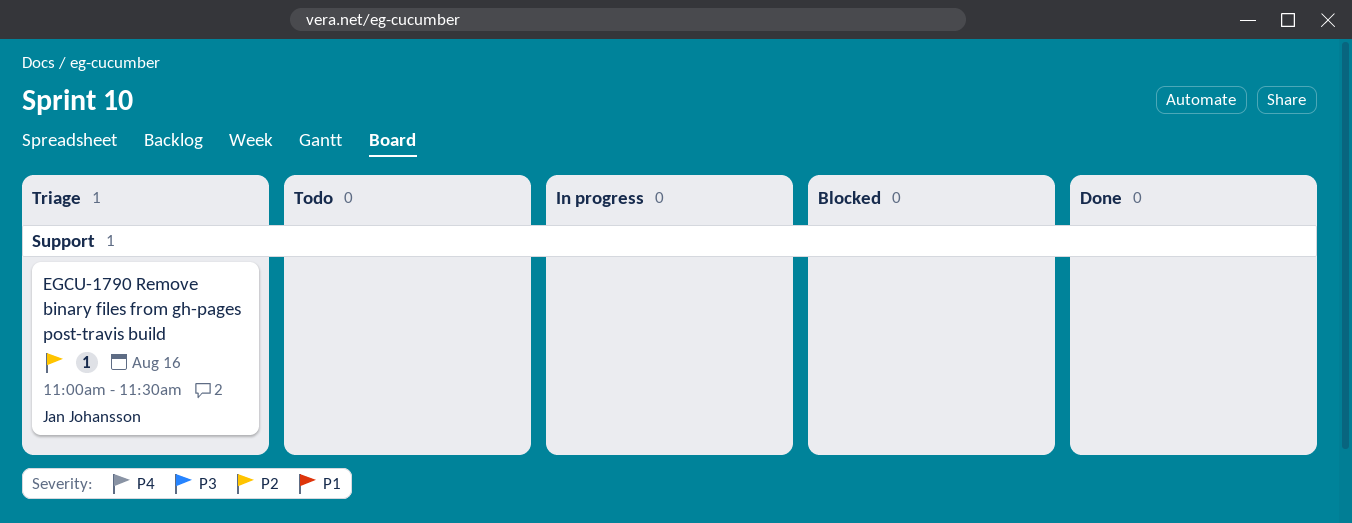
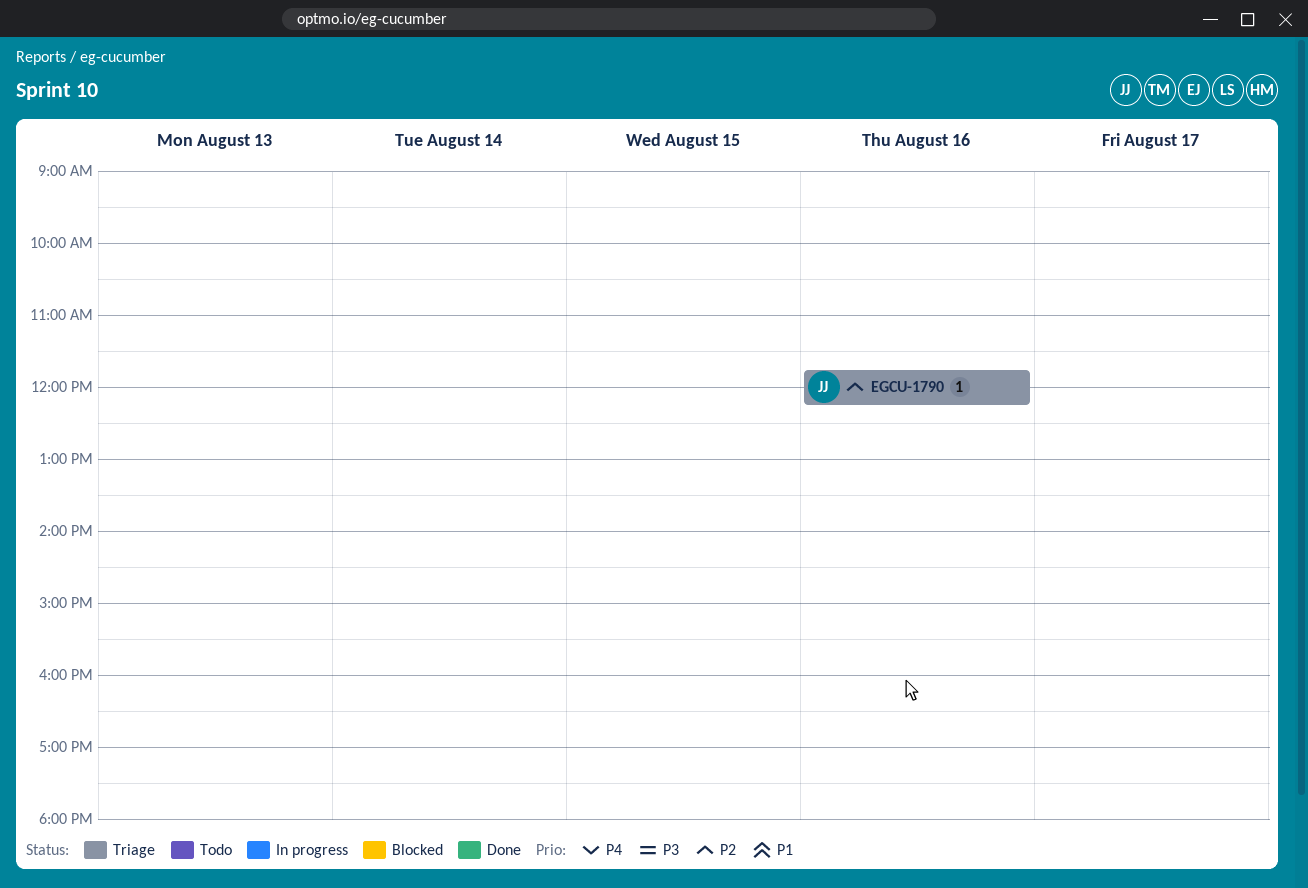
EGCU-1790, begins: 11:00 -> 11:45
EGCU-1790, ends: 11:30 -> 12:15

